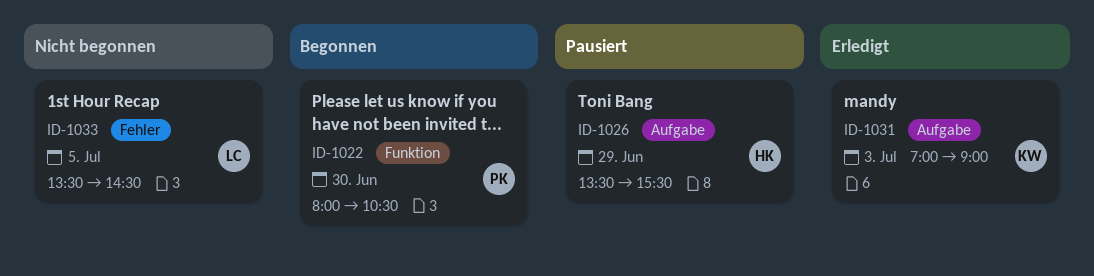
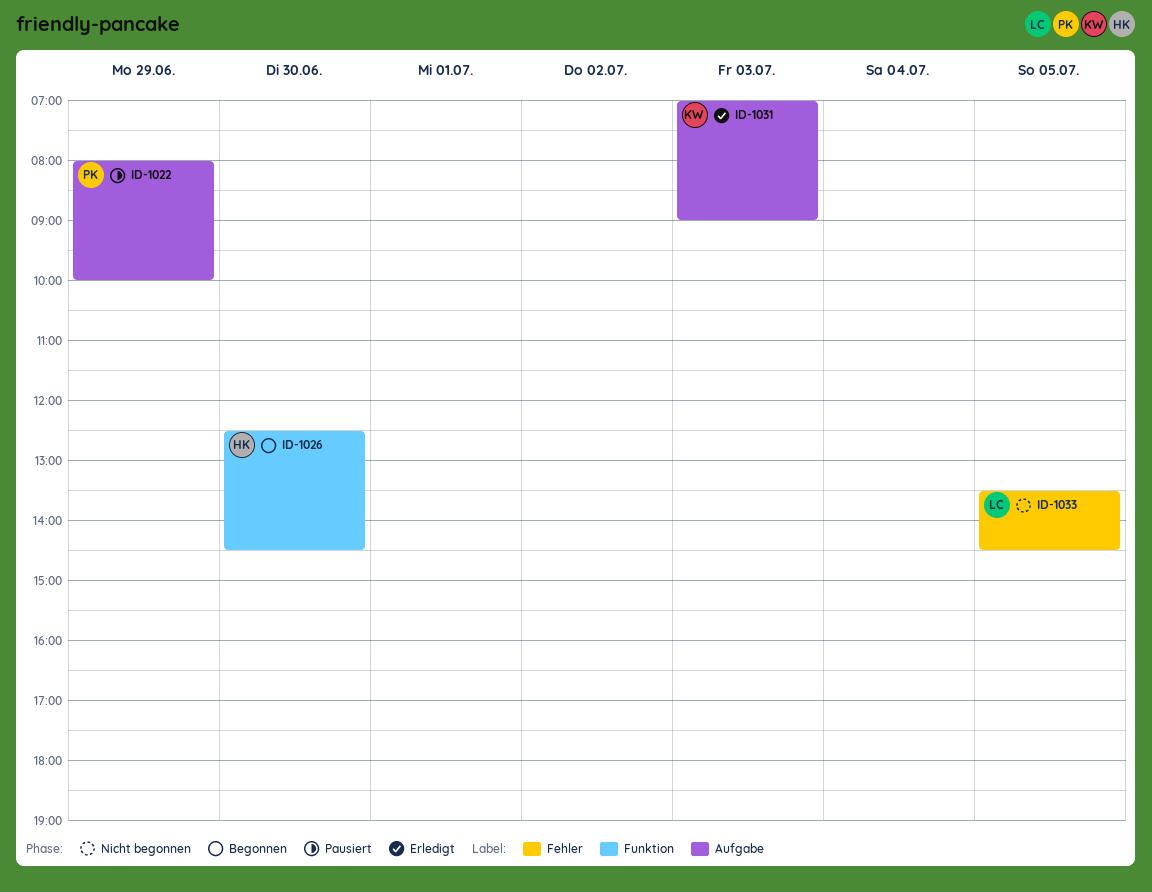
ID-1022, status: Begonnen -> Pausiert
ID-1022, label: Funktion -> Aufgabe
ID-1022, day: Jun 30 -> Jun 29
ID-1022, ends: 10:30 -> 10:00
ID-1026, status: Pausiert -> Begonnen
ID-1026, label: Aufgabe -> Funktion
ID-1026, day: Jun 29 -> Jun 30
ID-1026, begins: 13:30 -> 12:30
ID-1026, ends: 15:30 -> 14:30

